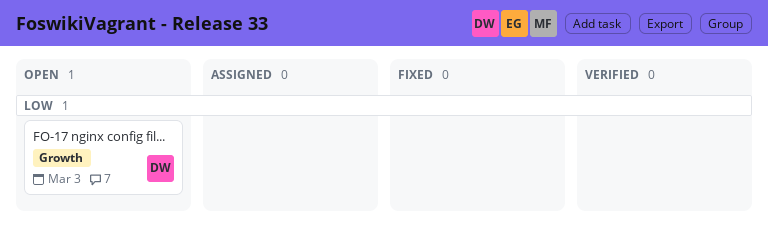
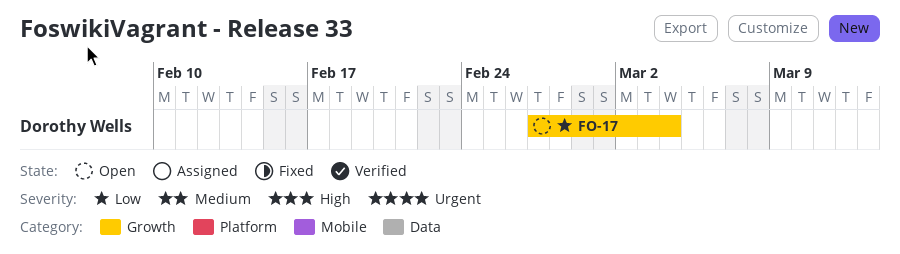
FO-17, due: Mar 3 -> Mar 4

